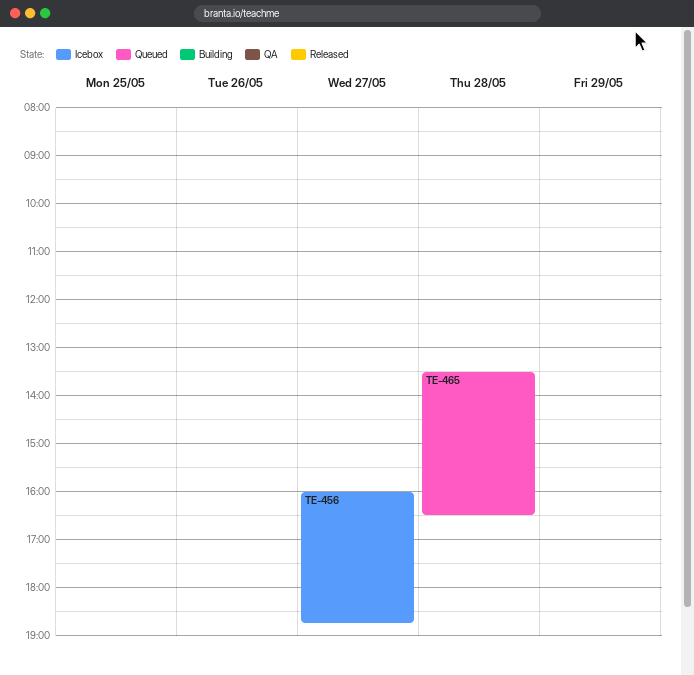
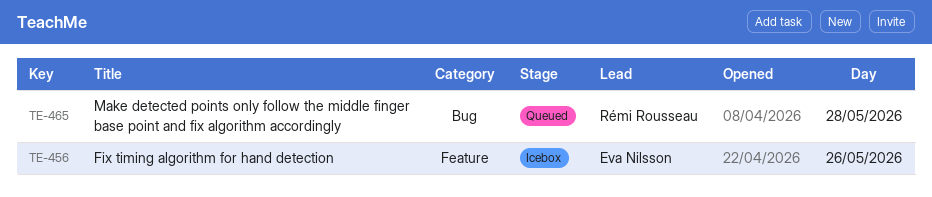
TE-456, day: May 27 -> May 26

